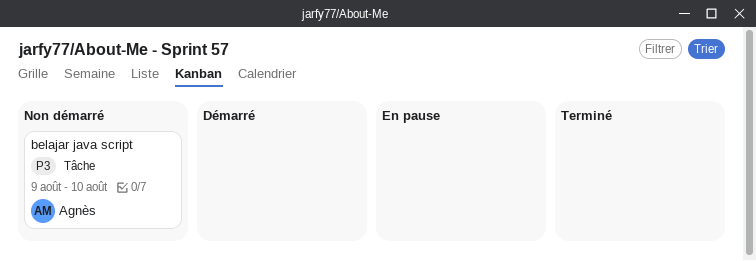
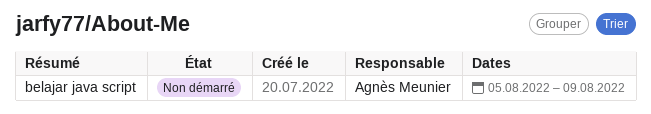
belajar java script, start: Aug 9 -> Aug 5
belajar java script, due: Aug 10 -> Aug 9

